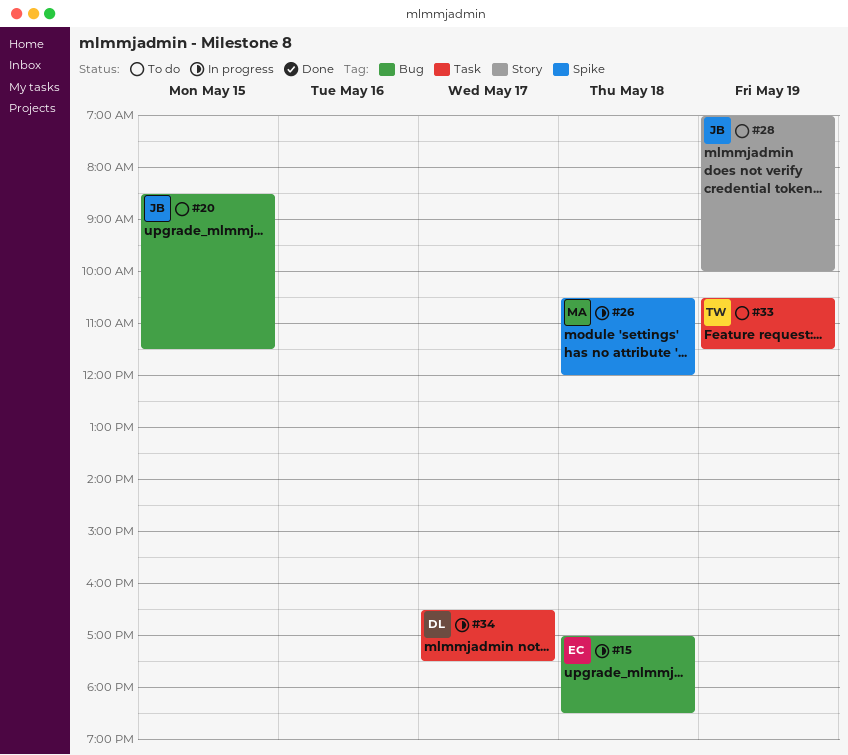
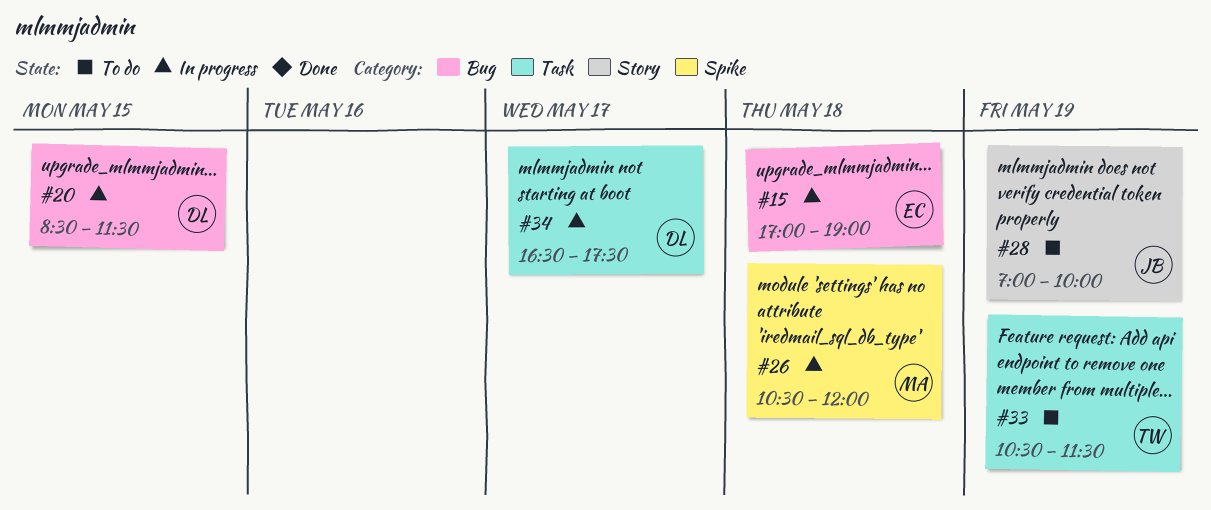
#15, ends: 18:30 -> 19:00
#20, status: To do -> In progress
#20, owner: JB -> DL

